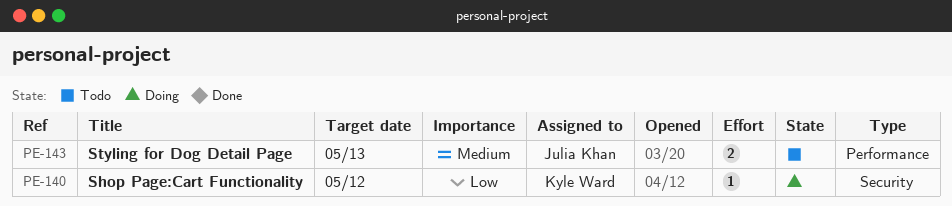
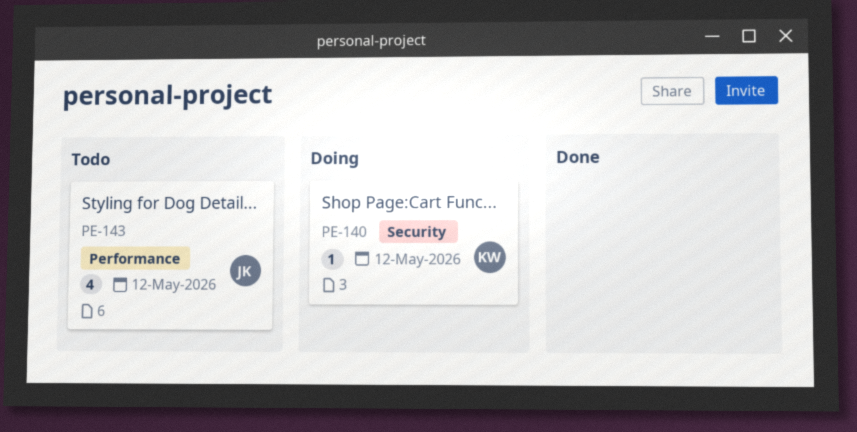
PE-143, estimate: 2 -> 4
PE-143, due: May 13 -> May 12

